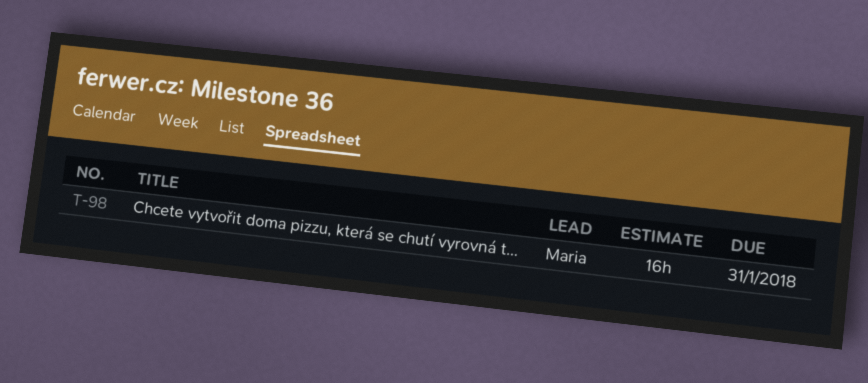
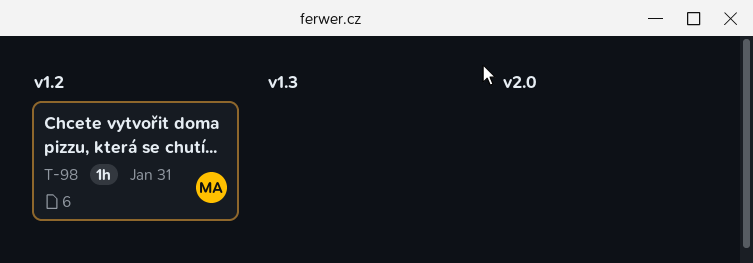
T-98, estimate: 16h -> 1h

